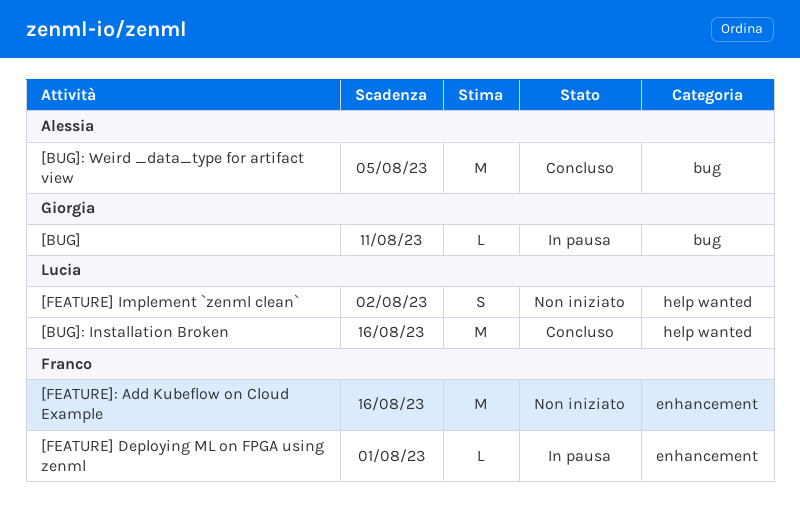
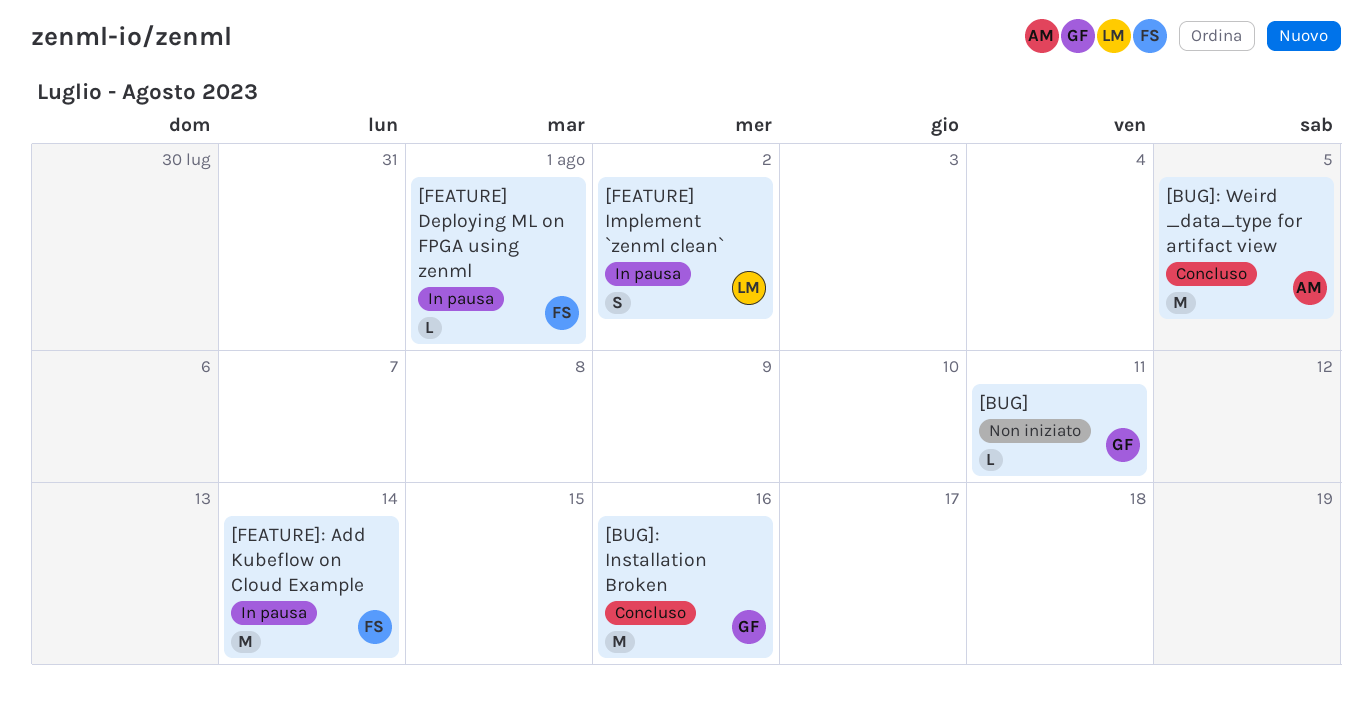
[BUG], status: In pausa -> Non iniziato
[BUG]: Installation Broken, owner: Lucia -> Giorgia
[FEATURE] Implement `zenml clean`, status: Non iniziato -> In pausa
[FEATURE]: Add Kubeflow on Cloud Example, status: Non iniziato -> In pausa
[FEATURE]: Add Kubeflow on Cloud Example, due: Aug 16 -> Aug 14

